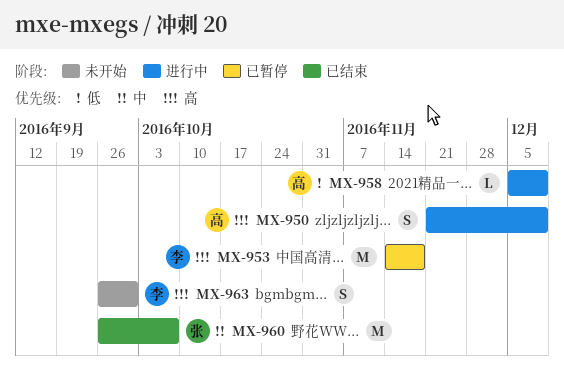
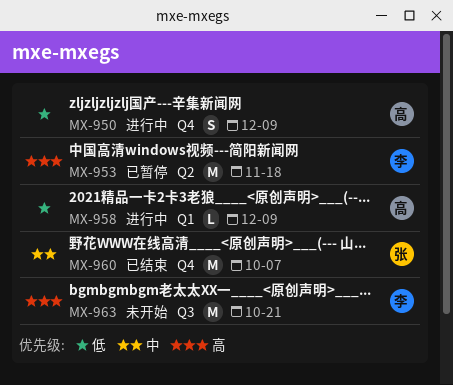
MX-950, priority: 高 -> 低
MX-963, estimate: S -> M
MX-963, due: Sep 30 -> Oct 21

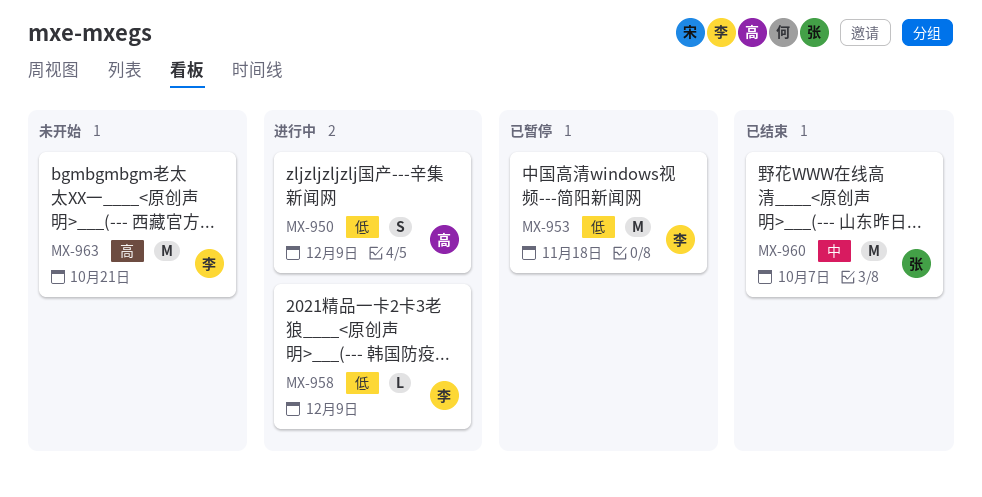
MX-953, priority: 高 -> 低
MX-958, owner: 高 -> 李

